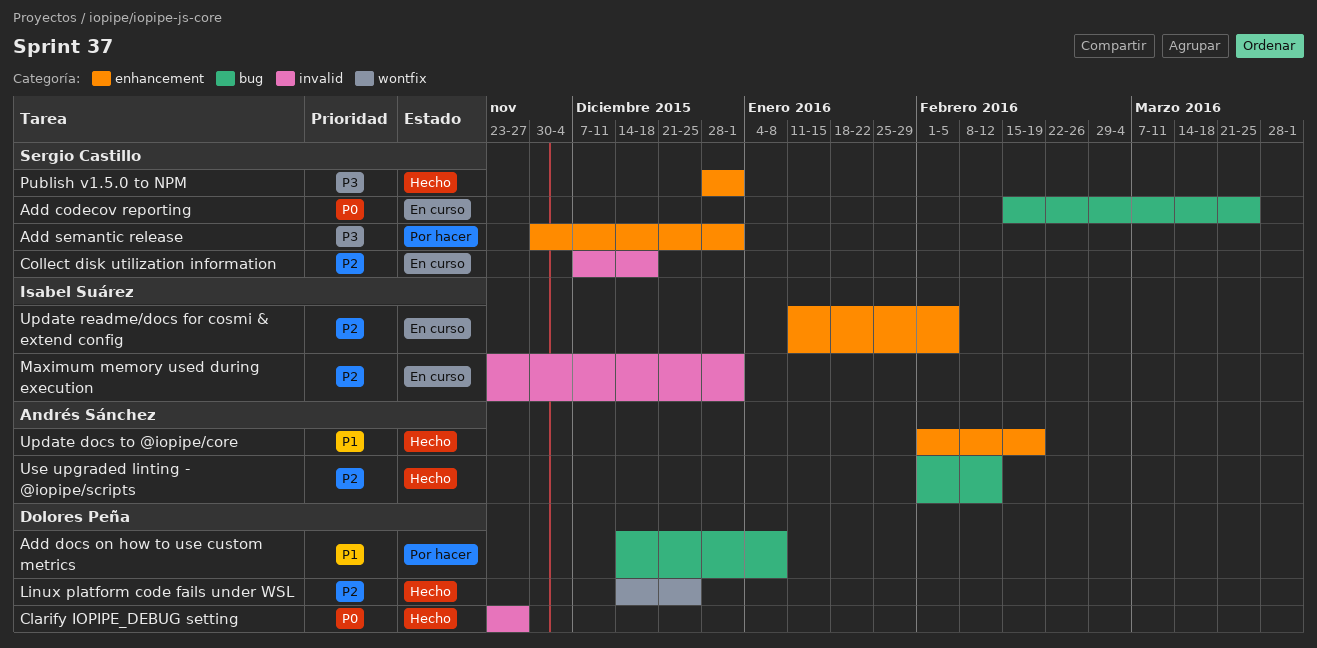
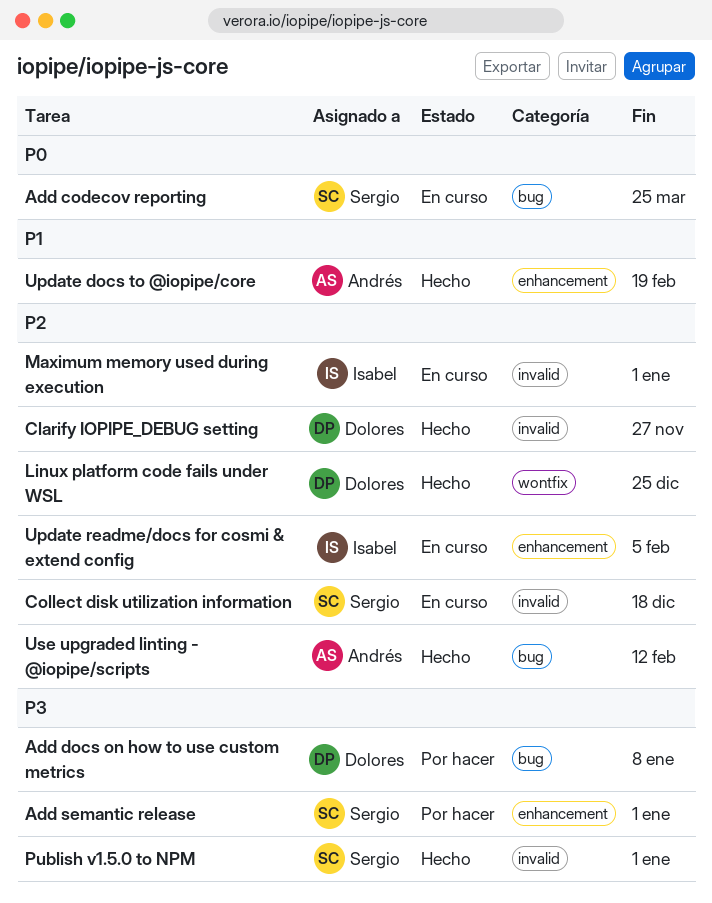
Add docs on how to use custom metrics, priority: P1 -> P3
Clarify IOPIPE_DEBUG setting, priority: P0 -> P2
Publish v1.5.0 to NPM, label: enhancement -> invalid

